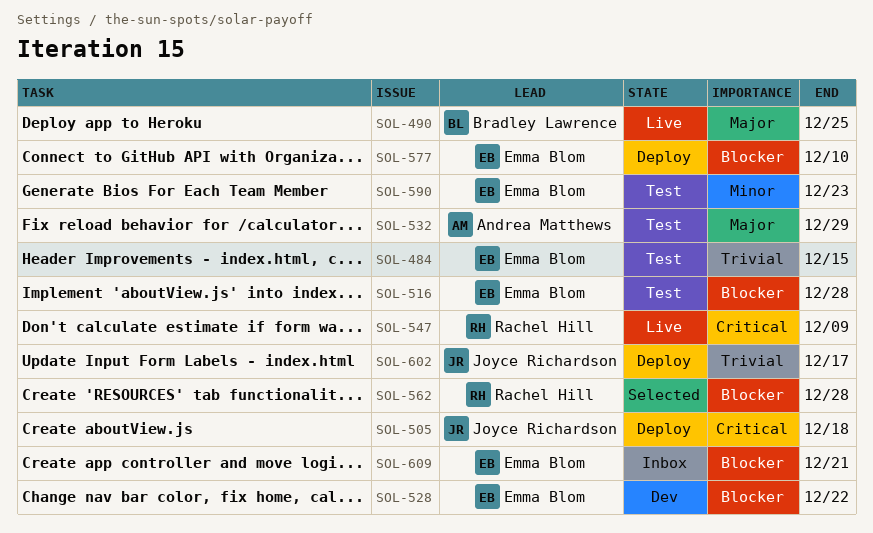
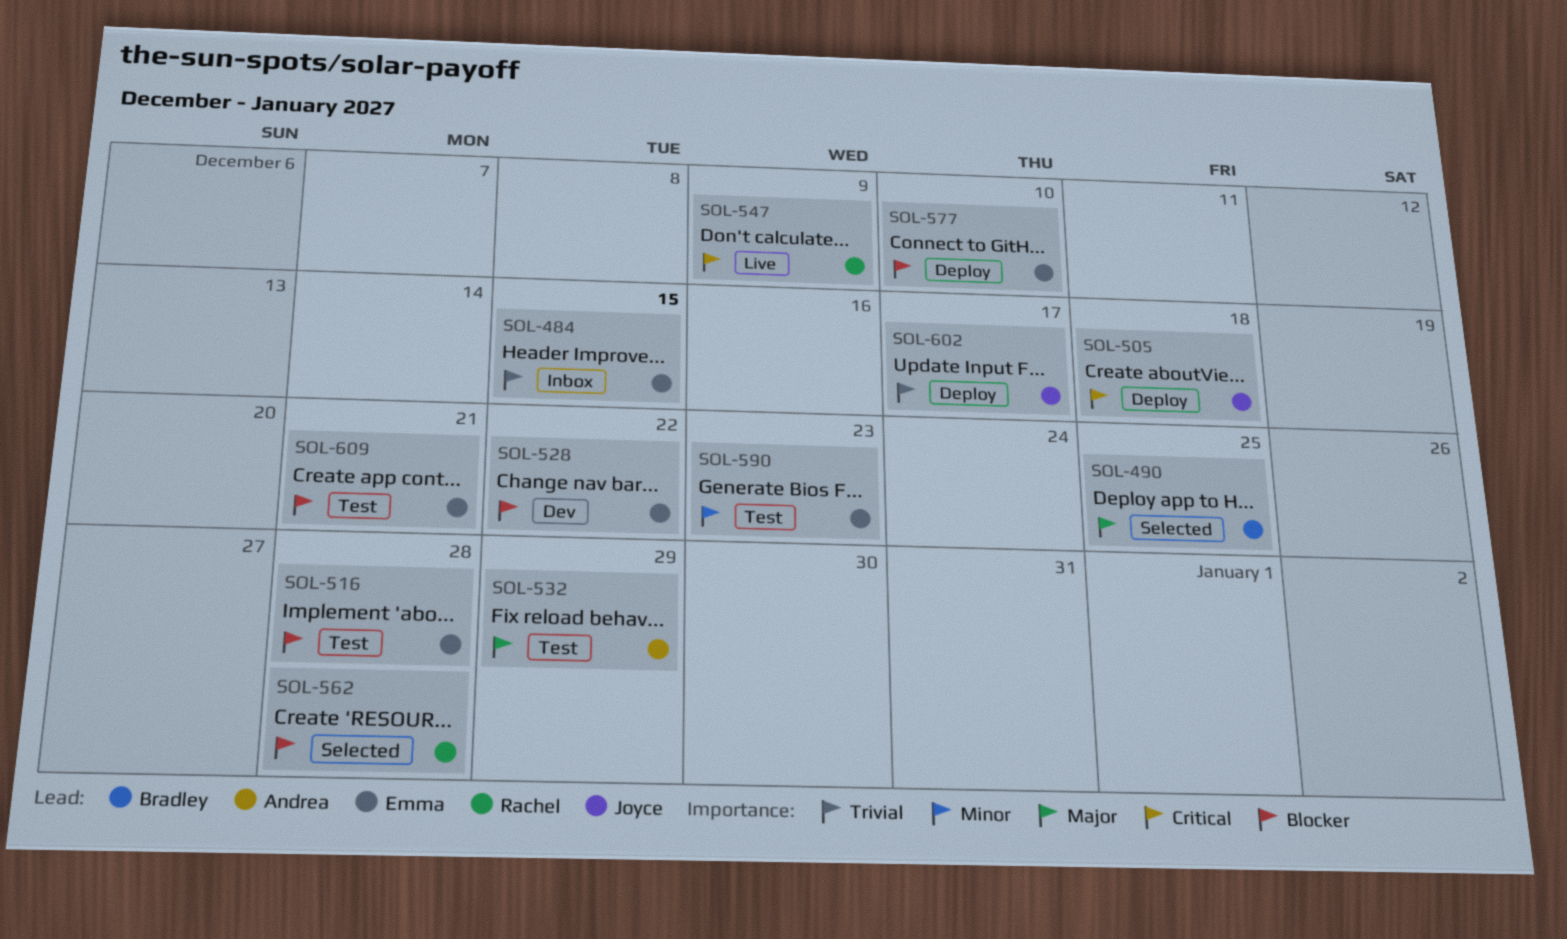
SOL-484, status: Test -> Inbox
SOL-490, status: Live -> Selected
SOL-609, status: Inbox -> Test

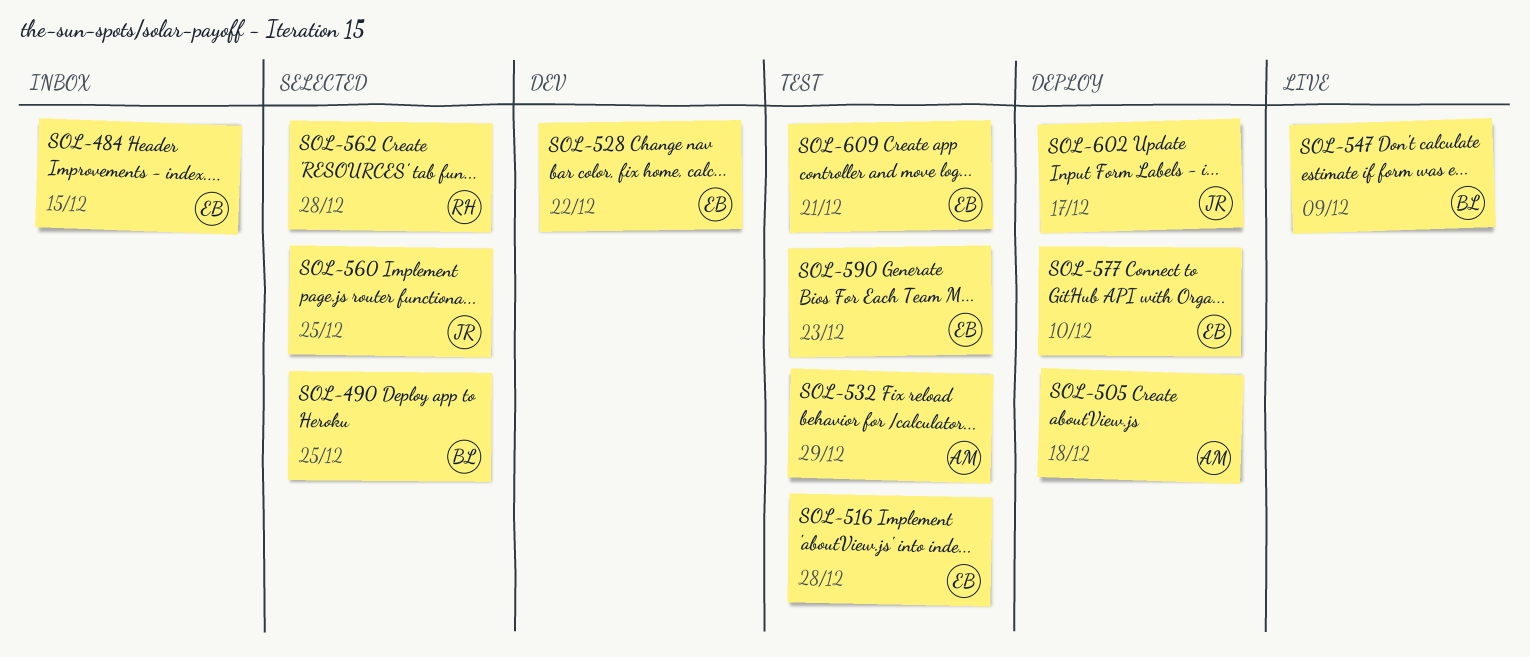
SOL-505, owner: Joyce -> Andrea
SOL-547, owner: Rachel -> Bradley
SOL-560: none -> present

